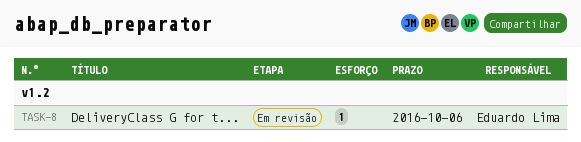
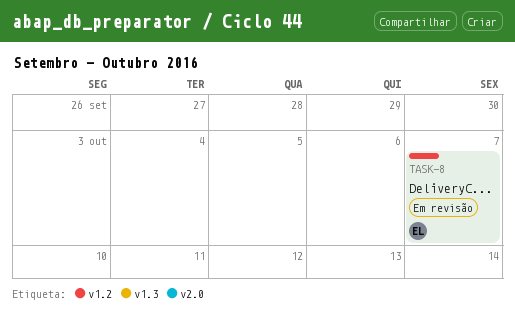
TASK-8, due: Oct 6 -> Oct 7

